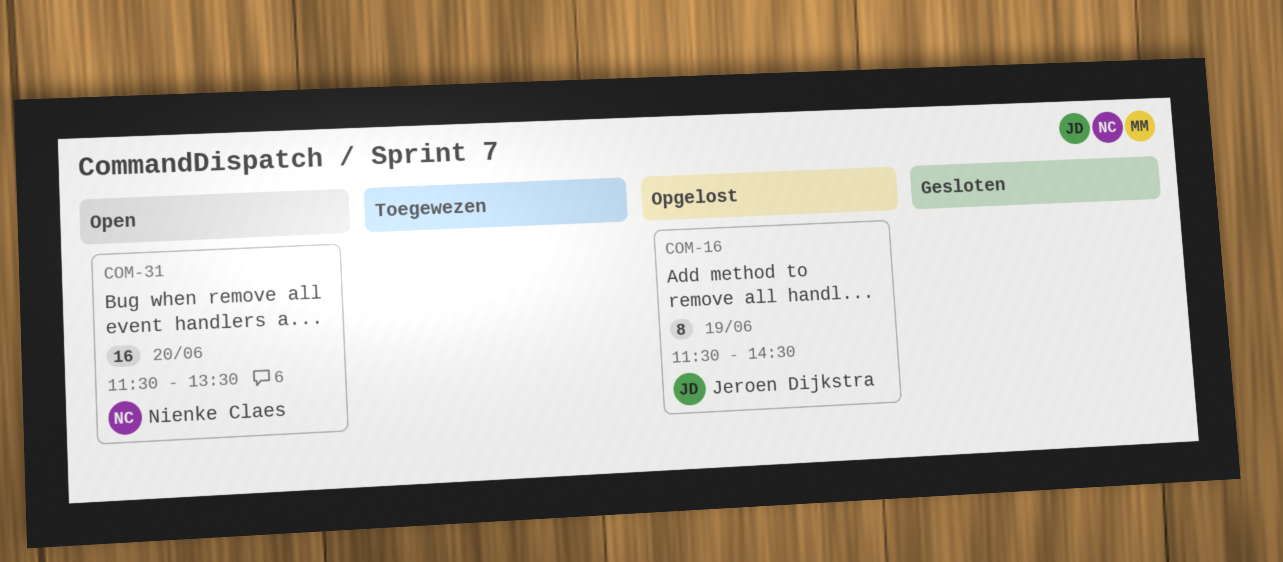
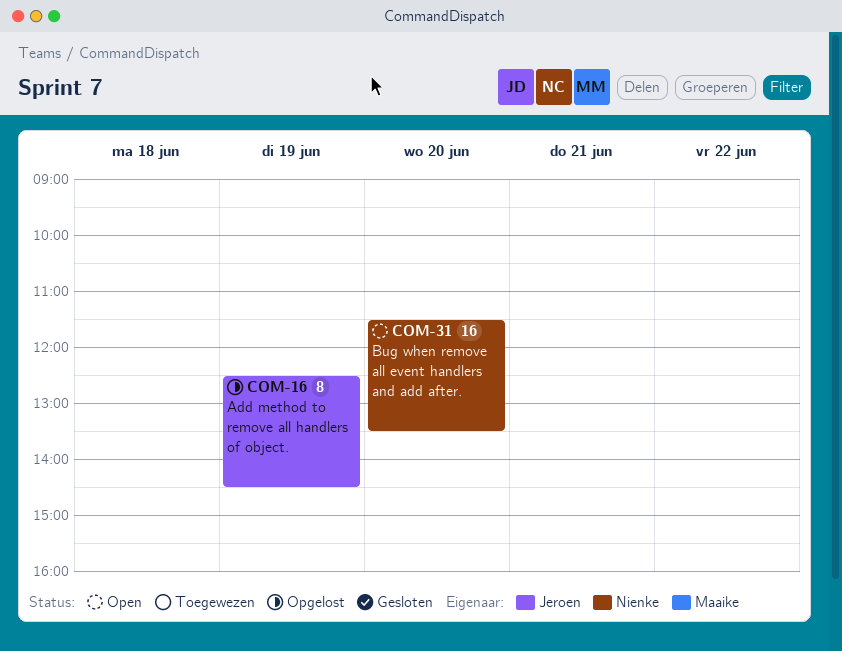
COM-16, begins: 11:30 -> 12:30

